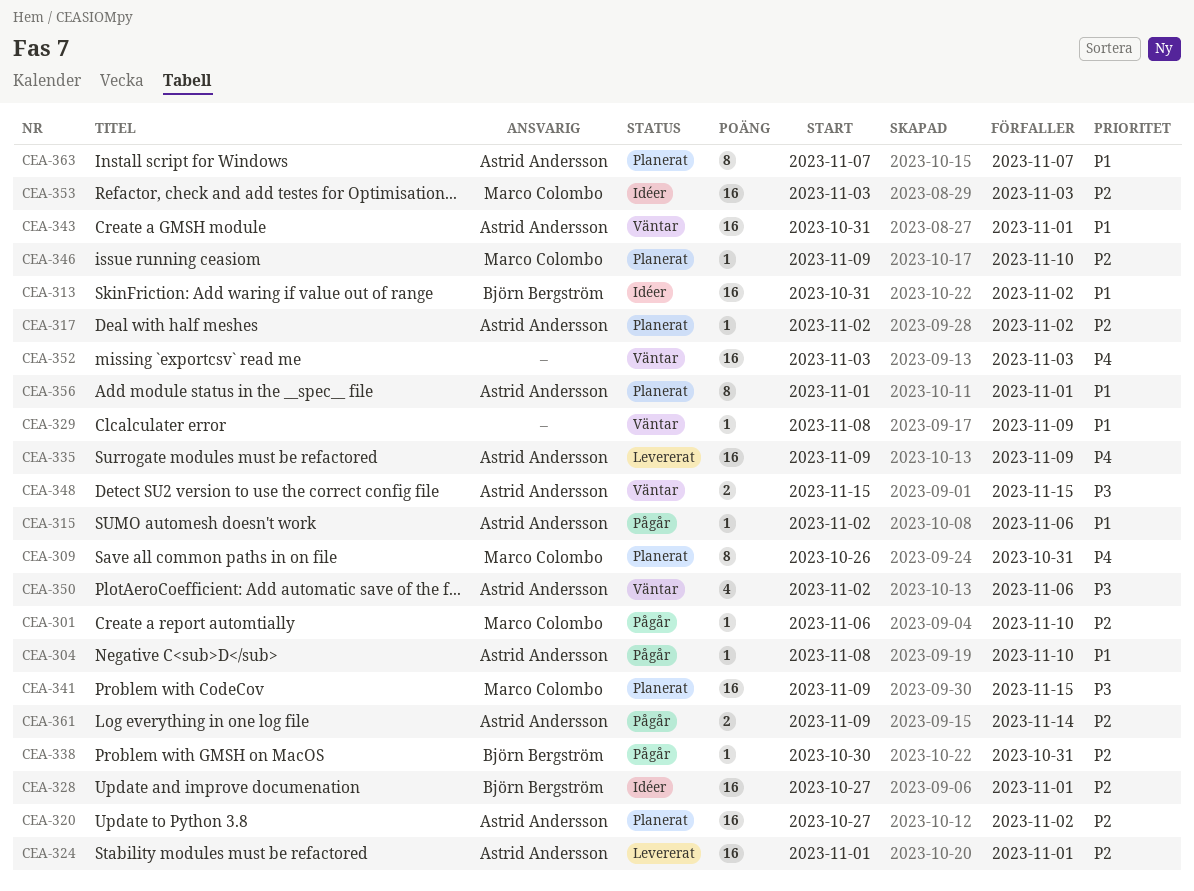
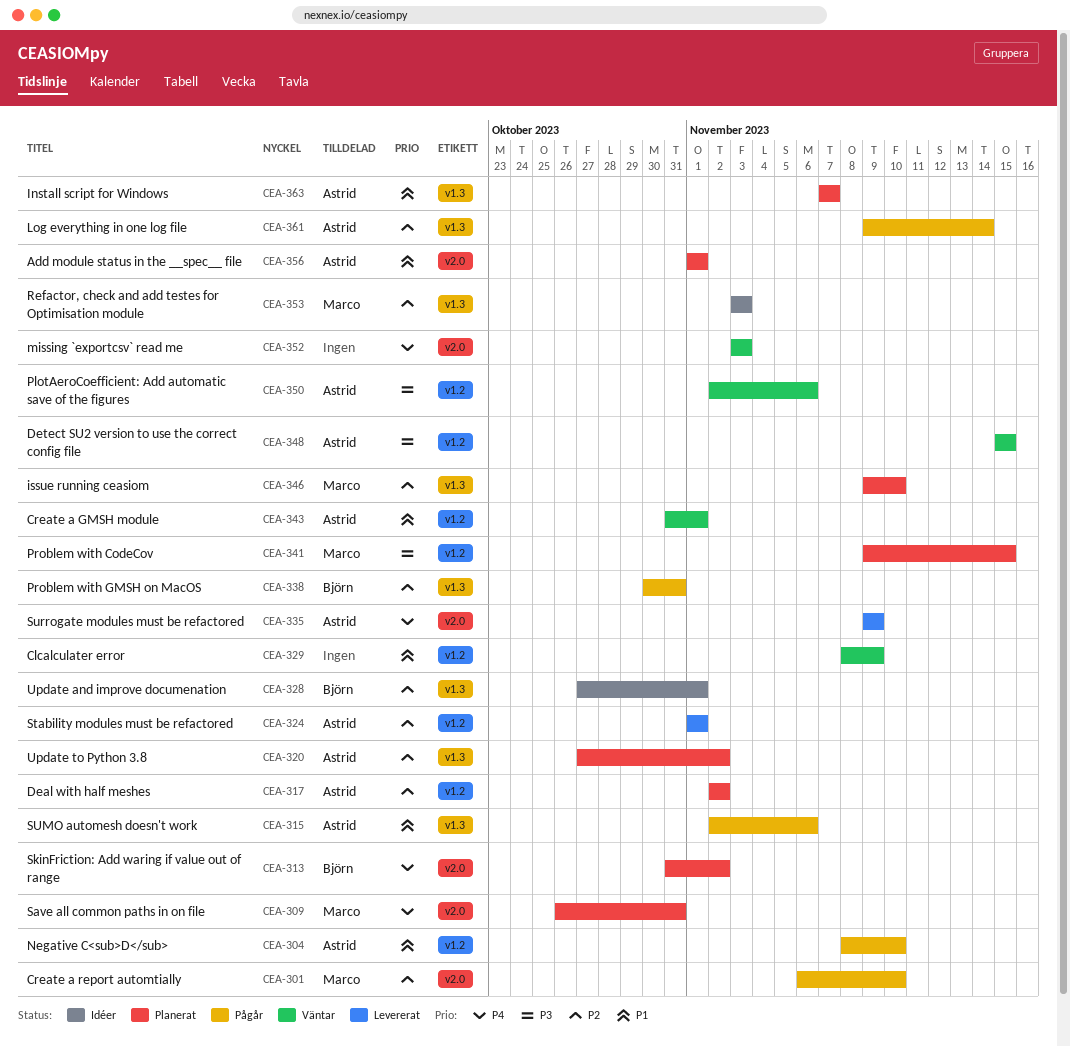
CEA-313, status: Idéer -> Planerat
CEA-313, priority: P1 -> P4

